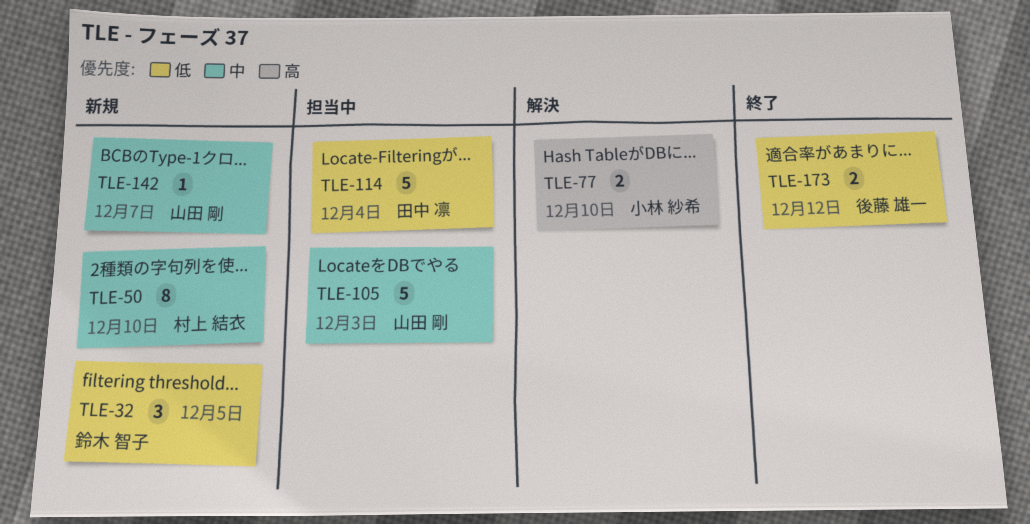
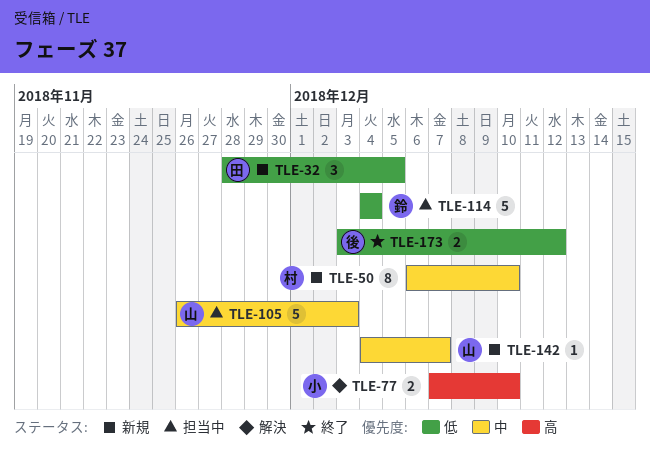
TLE-32, owner: 鈴木 智子 -> 田中 凛
TLE-114, owner: 田中 凛 -> 鈴木 智子

